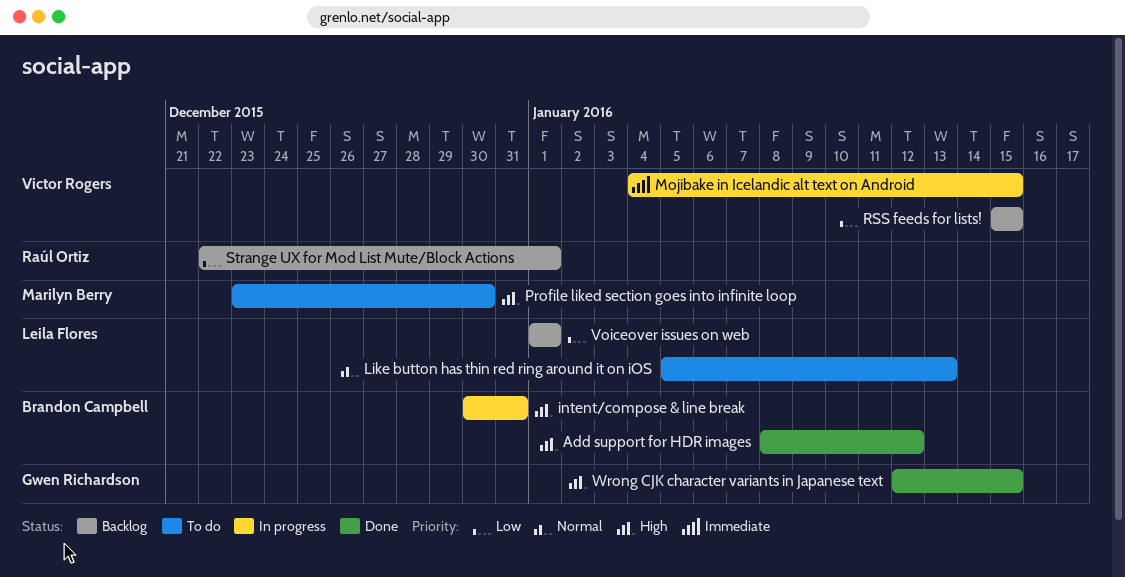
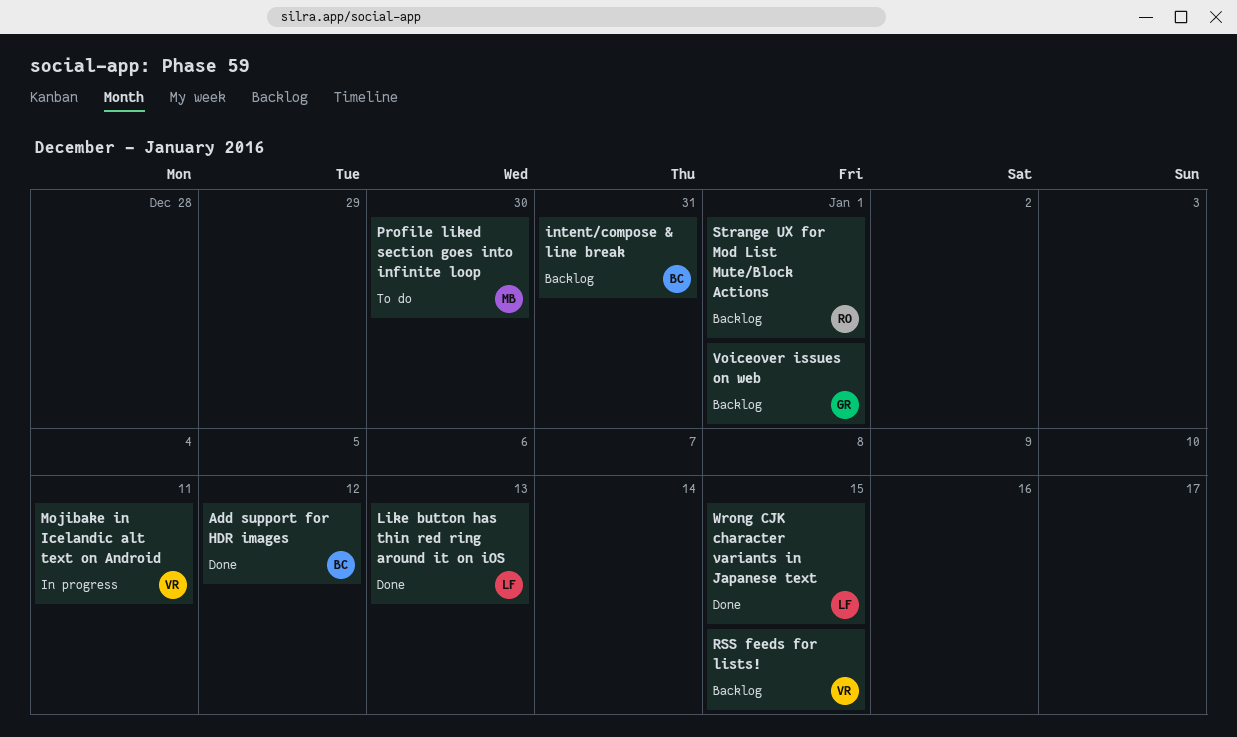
intent/compose & line break, status: In progress -> Backlog
Like button has thin red ring around it on iOS, status: To do -> Done
Mojibake in Icelandic alt text on Android, due: Jan 15 -> Jan 11
Voiceover issues on web, owner: Leila Flores -> Gwen Richardson
Wrong CJK character variants in Japanese text, owner: Gwen Richardson -> Leila Flores

